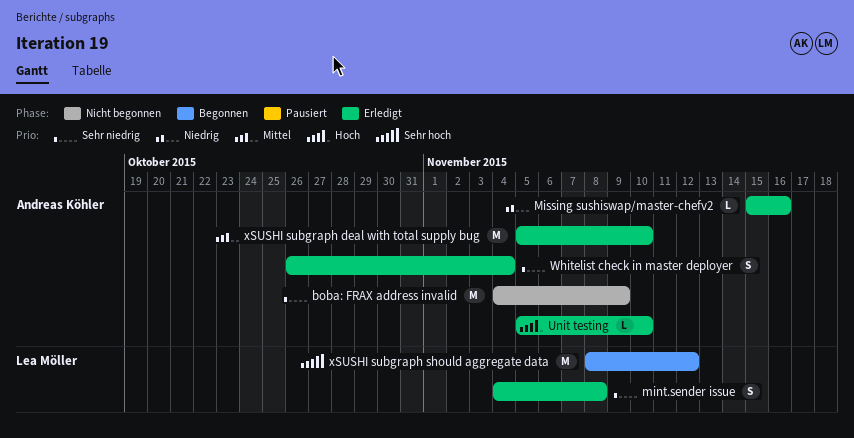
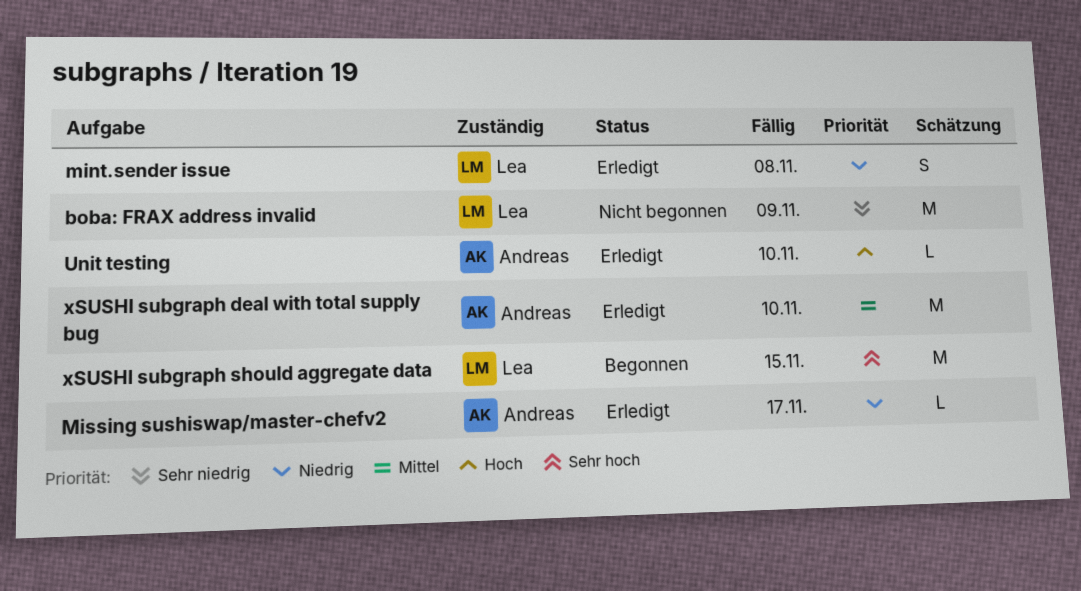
boba: FRAX address invalid, owner: Andreas Köhler -> Lea Möller
mint.sender issue, priority: Sehr niedrig -> Niedrig
Missing sushiswap/master-chefv2, due: Nov 16 -> Nov 17
Whitelist check in master deployer: present -> none
xSUSHI subgraph should aggregate data, due: Nov 12 -> Nov 15

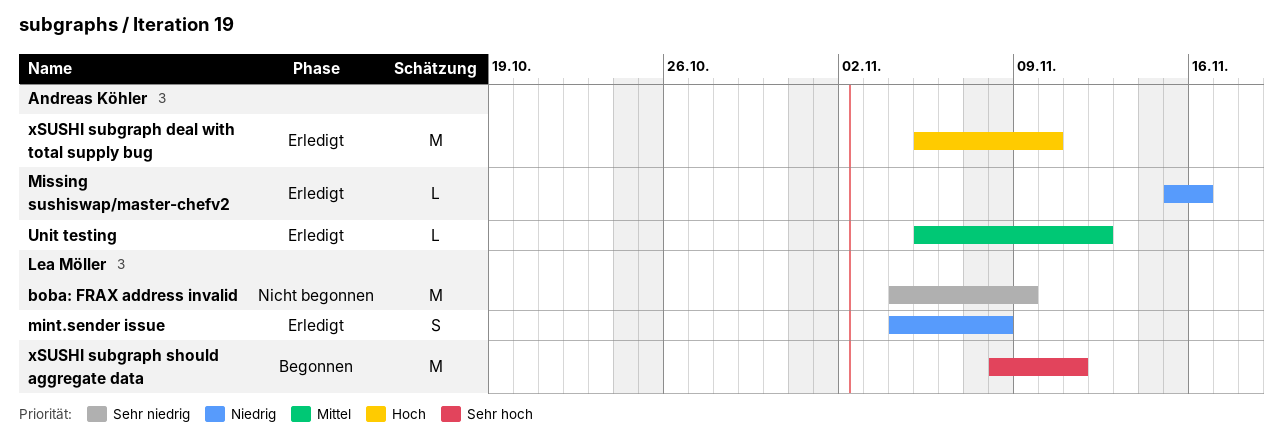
Missing sushiswap/master-chefv2, due: Nov 17 -> Nov 16
Unit testing, priority: Hoch -> Mittel
Unit testing, due: Nov 10 -> Nov 12
xSUSHI subgraph deal with total supply bug, priority: Mittel -> Hoch
xSUSHI subgraph should aggregate data, due: Nov 15 -> Nov 11

